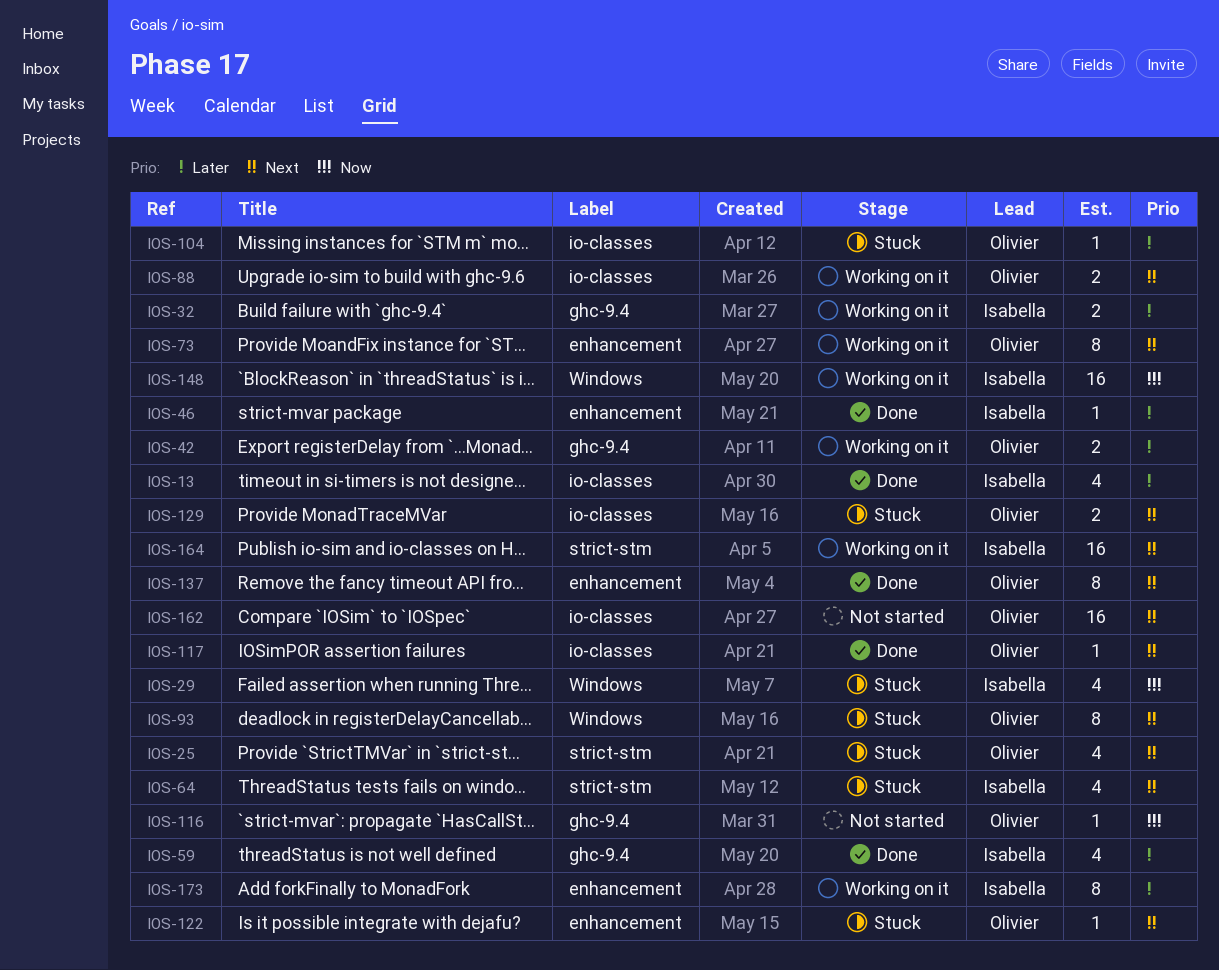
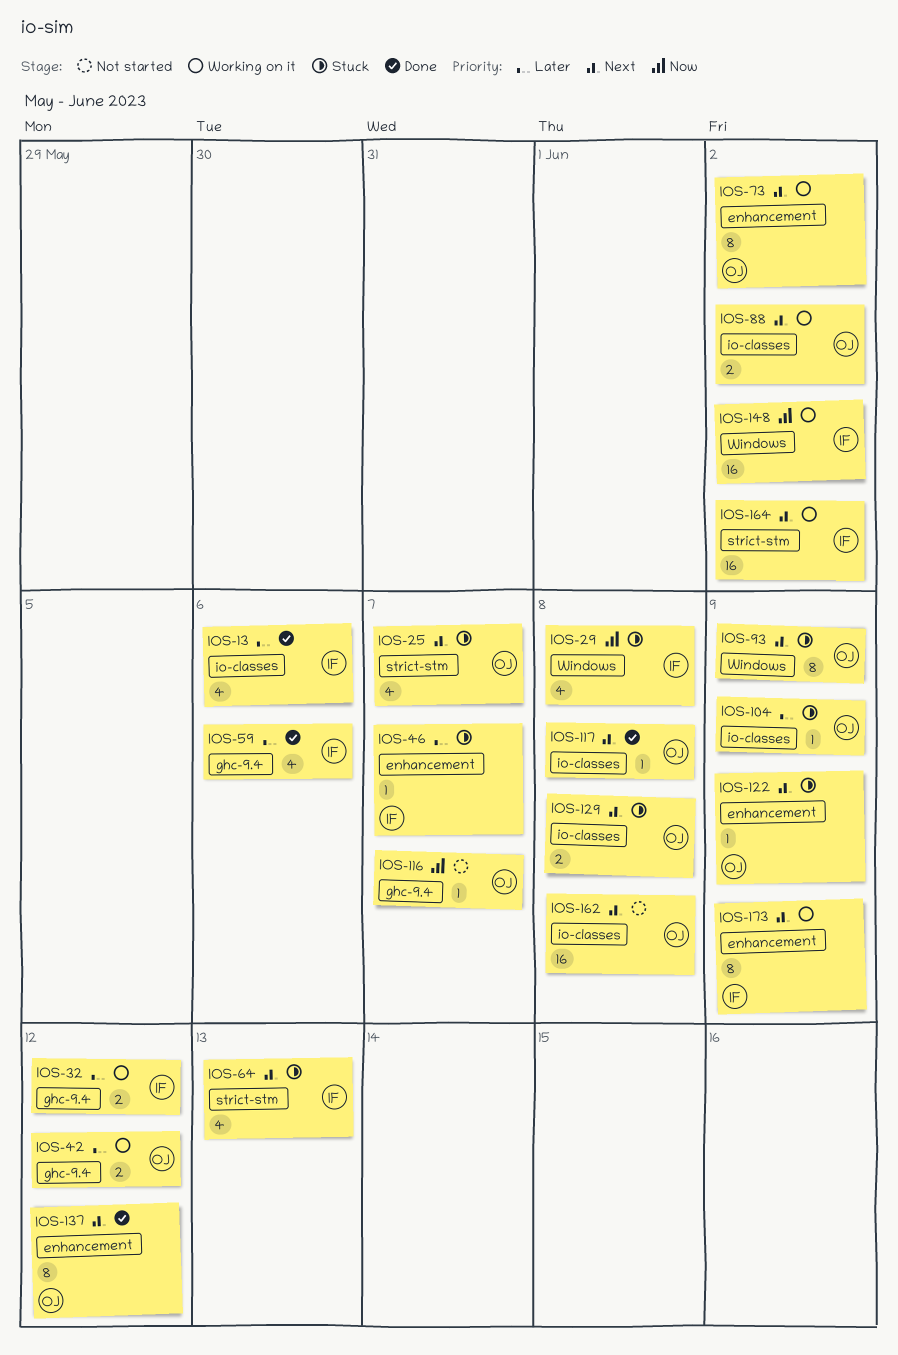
IOS-46, status: Done -> Stuck
IOS-173, priority: Later -> Next

